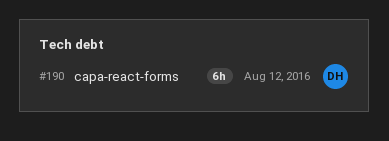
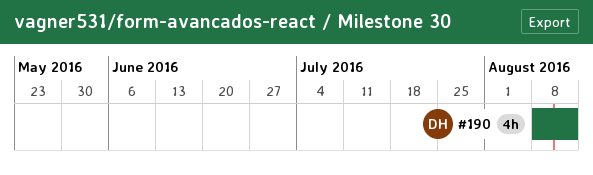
#190, estimate: 6h -> 4h

